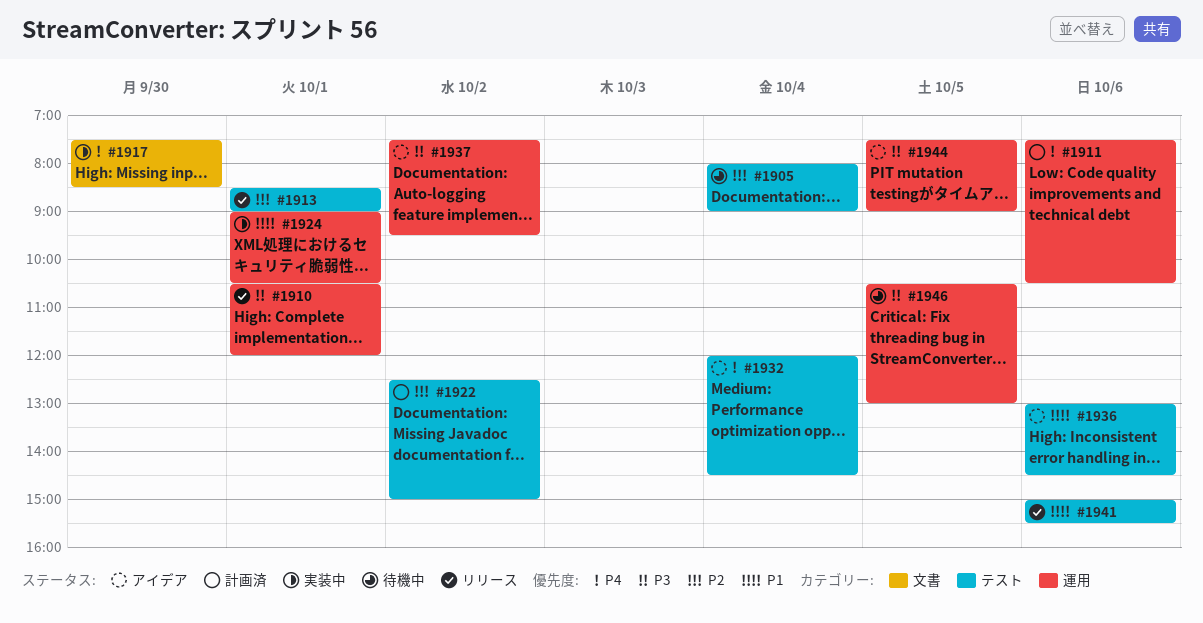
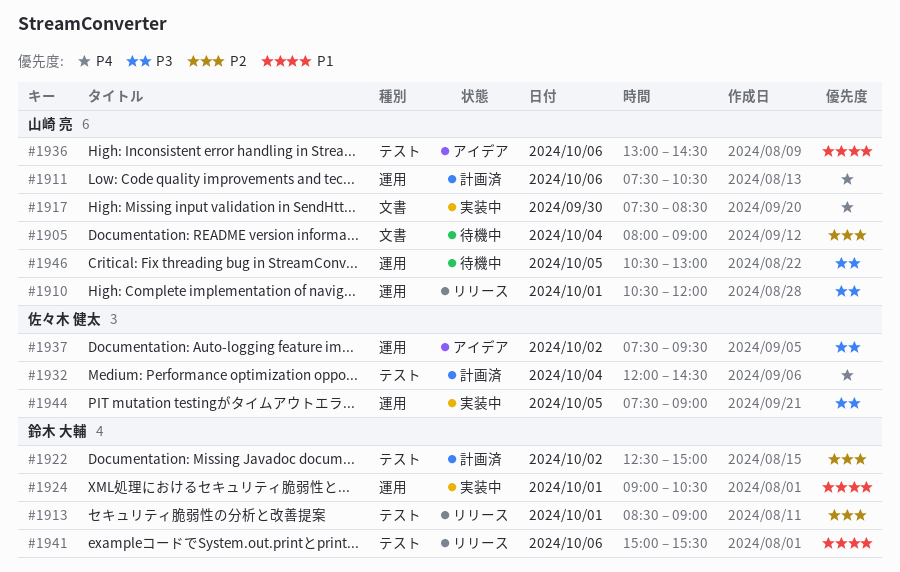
#1905, label: テスト -> 文書
#1932, status: アイデア -> 計画済
#1944, status: アイデア -> 実装中

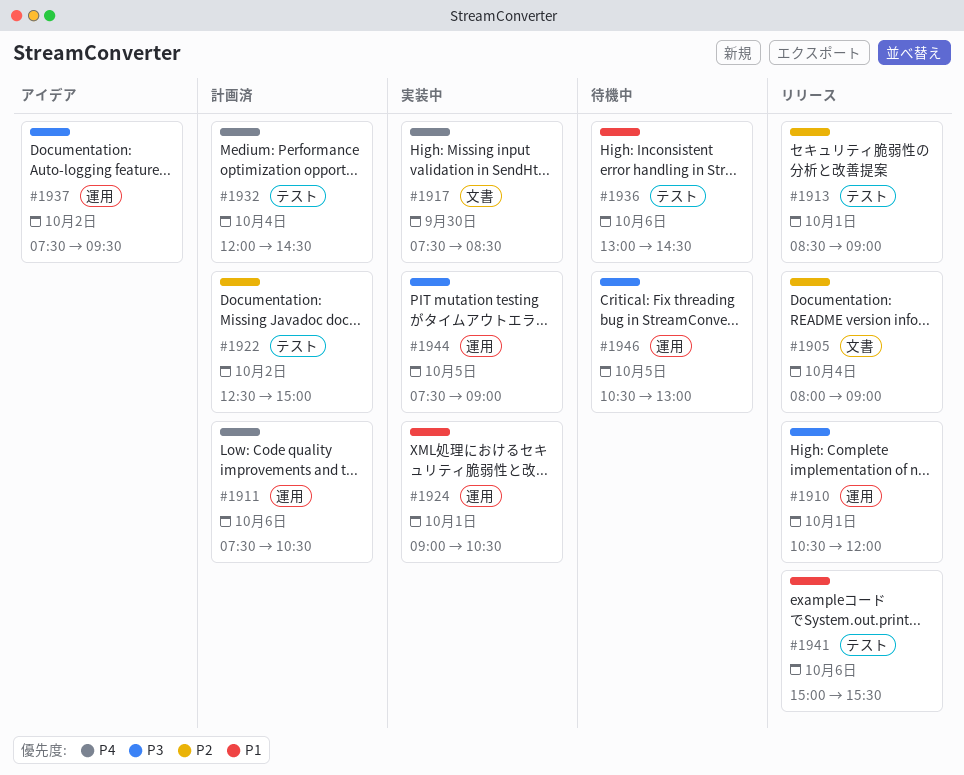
#1905, status: 待機中 -> リリース
#1936, status: アイデア -> 待機中

